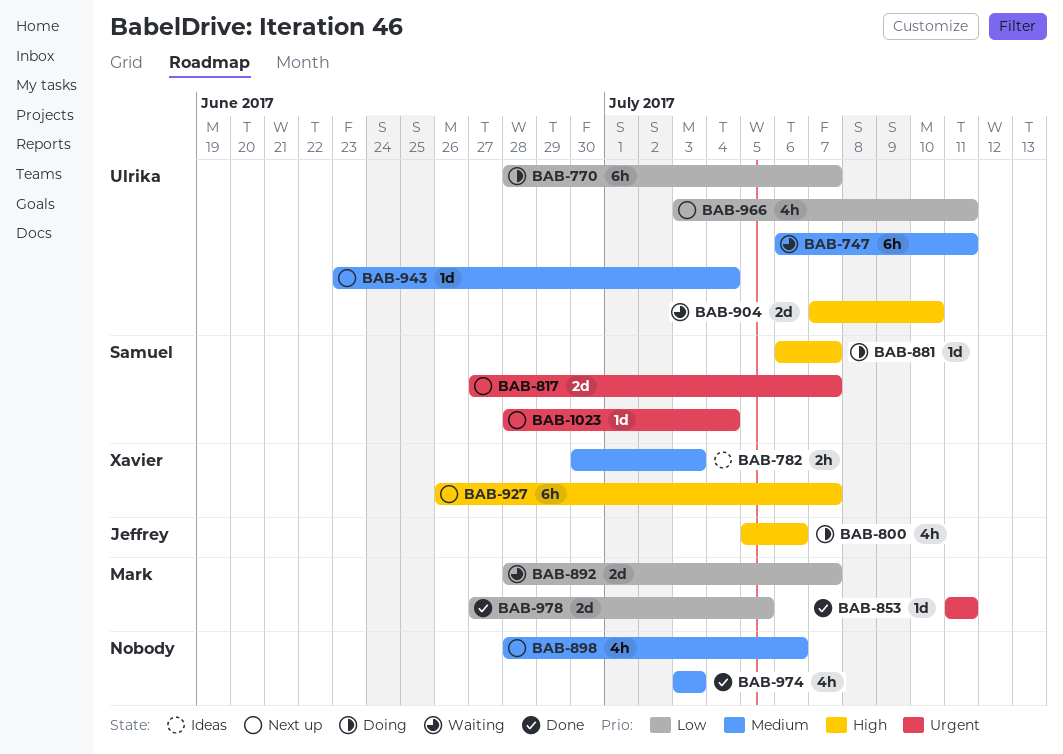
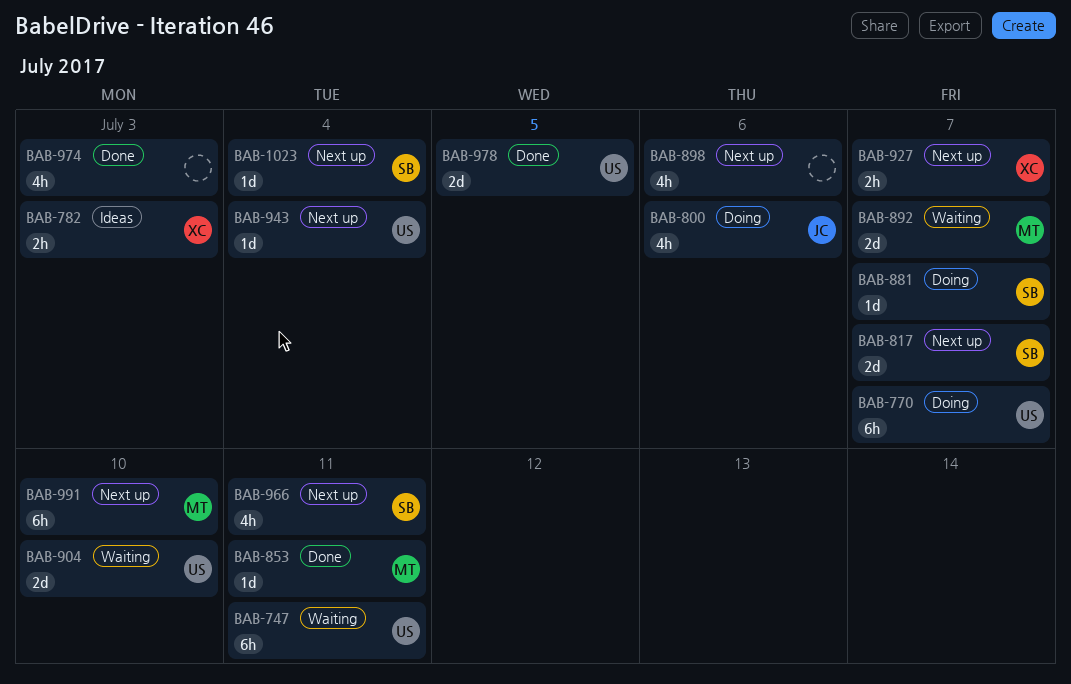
BAB-927, estimate: 6h -> 2h
BAB-966, owner: Ulrika -> Samuel
BAB-978, owner: Mark -> Ulrika
BAB-991: none -> present

